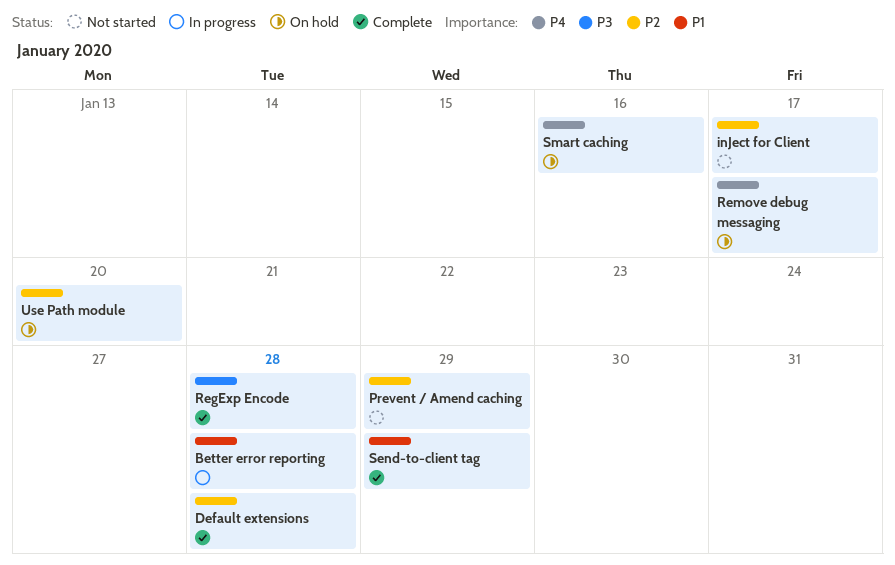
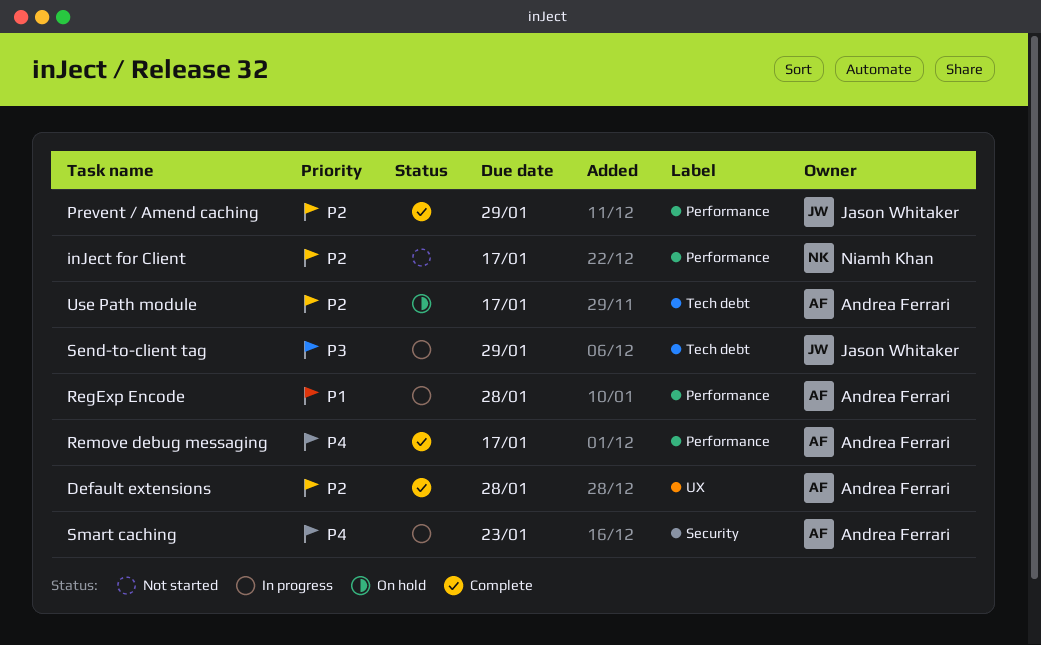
Better error reporting: present -> none
Prevent / Amend caching, status: Not started -> Complete
RegExp Encode, status: Complete -> In progress
RegExp Encode, priority: P3 -> P1
Remove debug messaging, status: On hold -> Complete
Send-to-client tag, status: Complete -> In progress
Send-to-client tag, priority: P1 -> P3
Smart caching, status: On hold -> In progress
Smart caching, due: Jan 16 -> Jan 23
Use Path module, due: Jan 20 -> Jan 17

